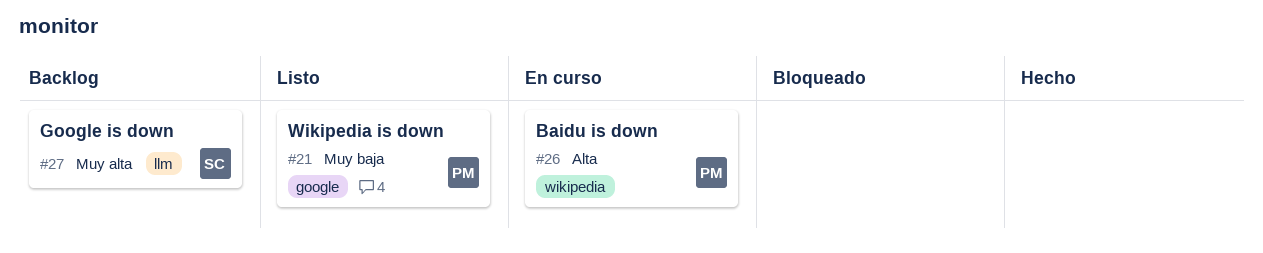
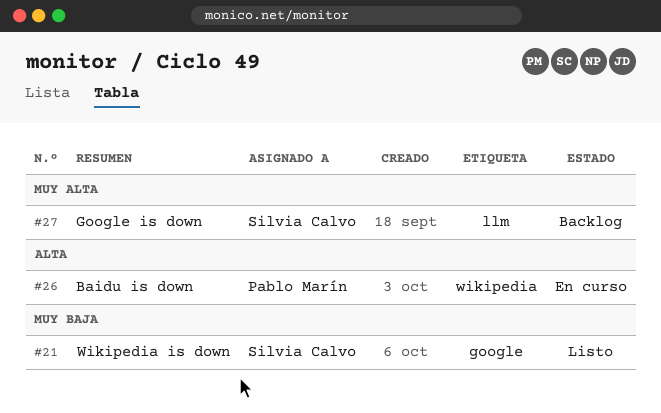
#21, owner: Pablo Marín -> Silvia Calvo

